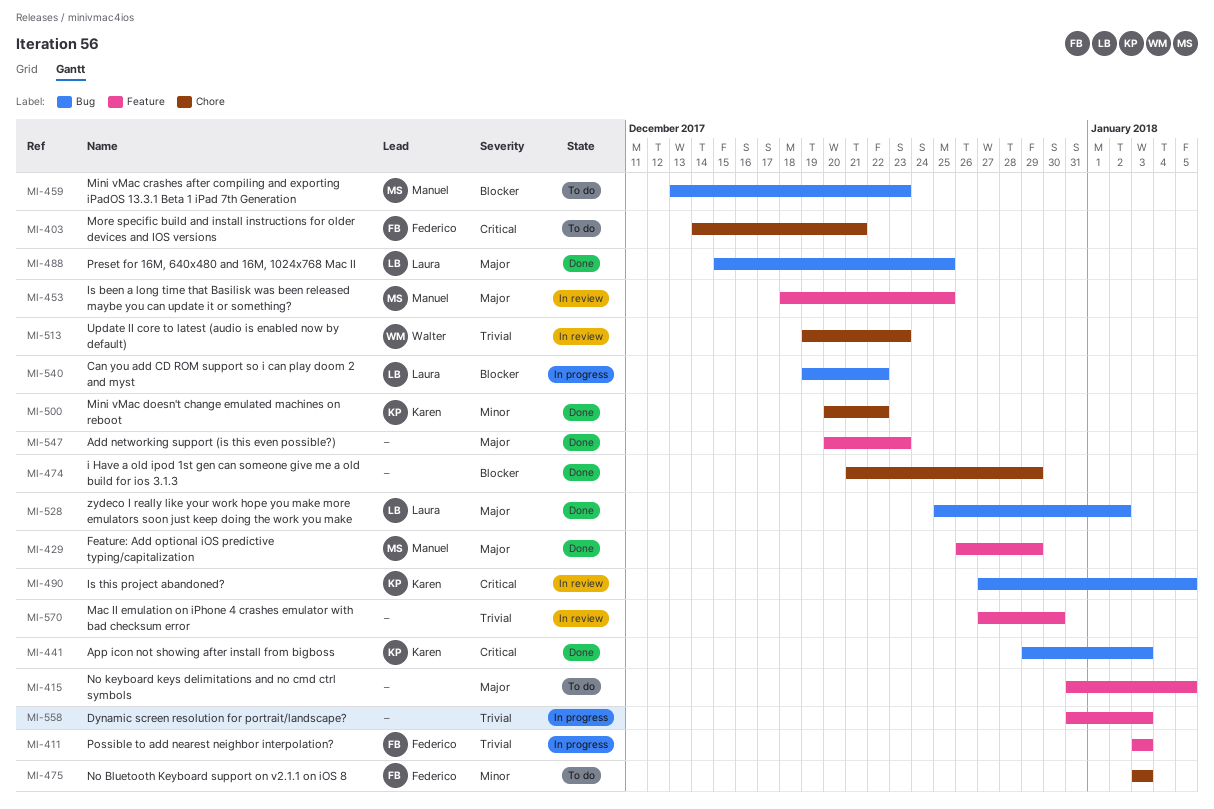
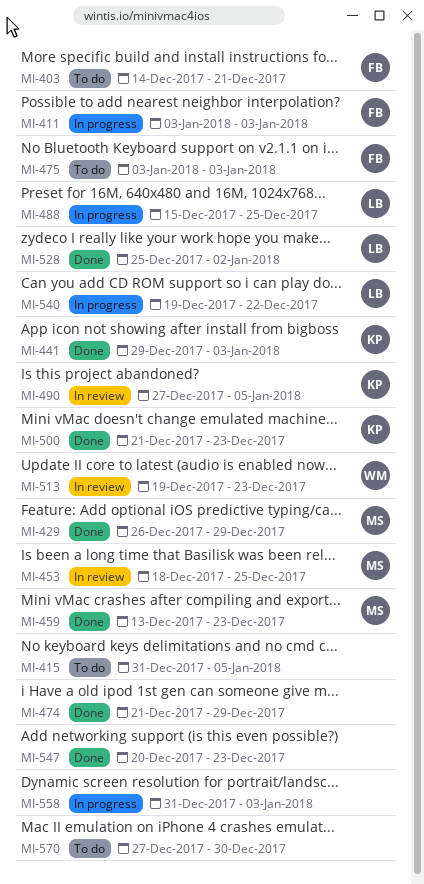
MI-459, status: To do -> Done
MI-488, status: Done -> In progress
MI-500, start: Dec 20 -> Dec 21
MI-500, due: Dec 22 -> Dec 23
MI-570, status: In review -> To do

